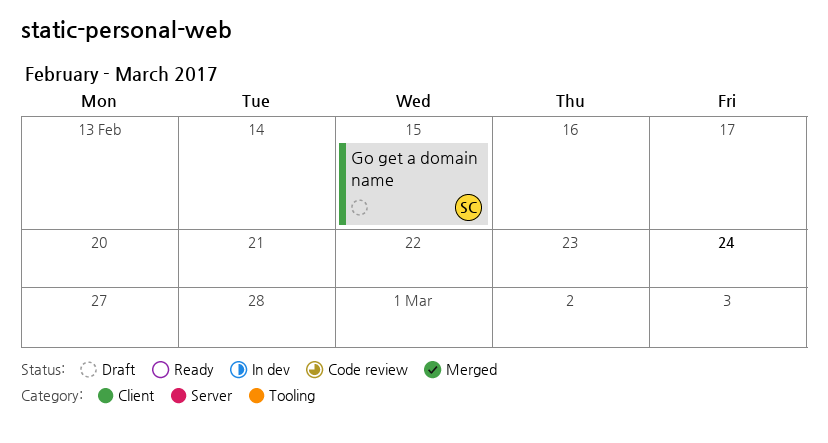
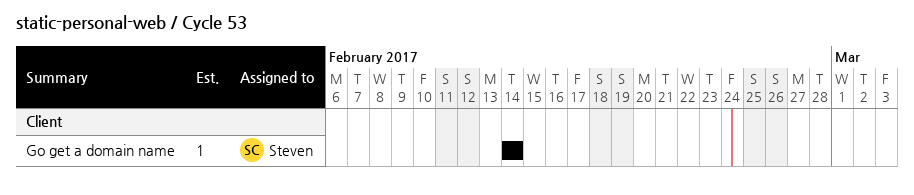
Go get a domain name, due: Feb 15 -> Feb 14

